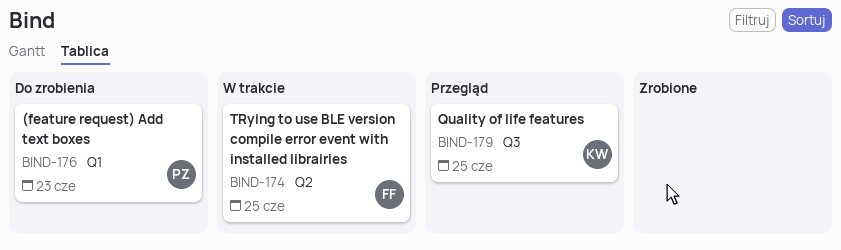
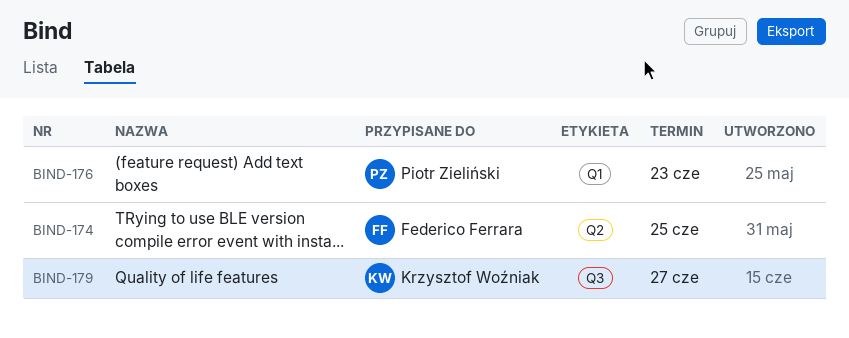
BIND-179, due: Jun 25 -> Jun 27

